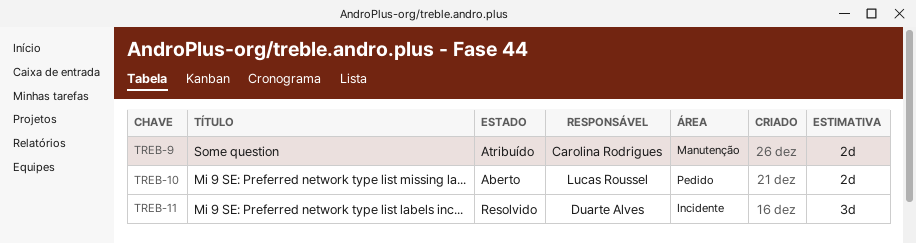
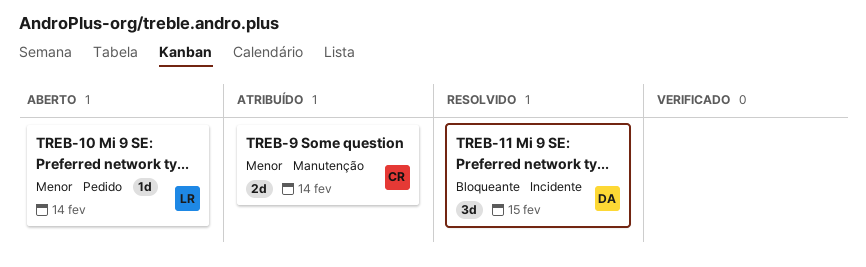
TREB-10, estimate: 2d -> 1d

